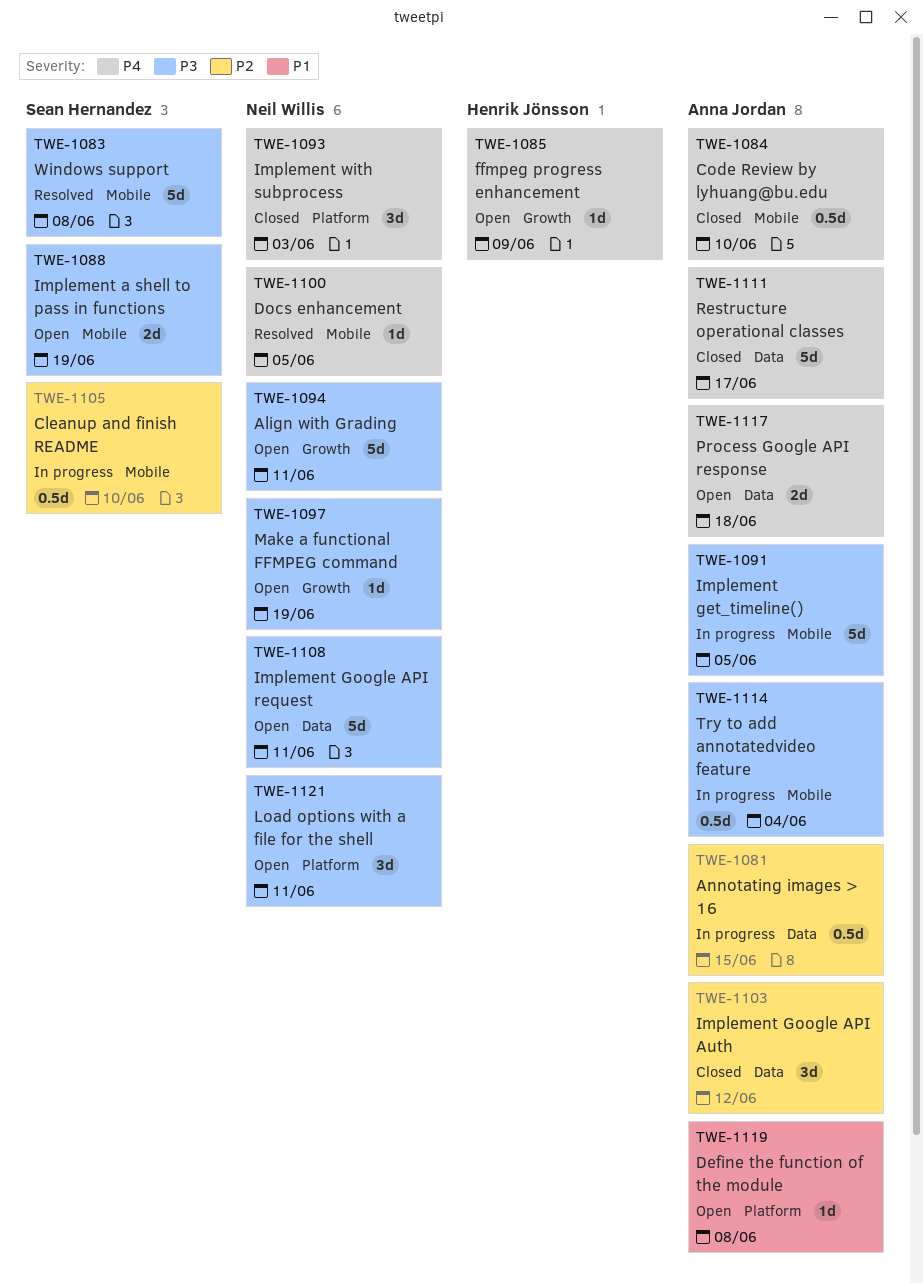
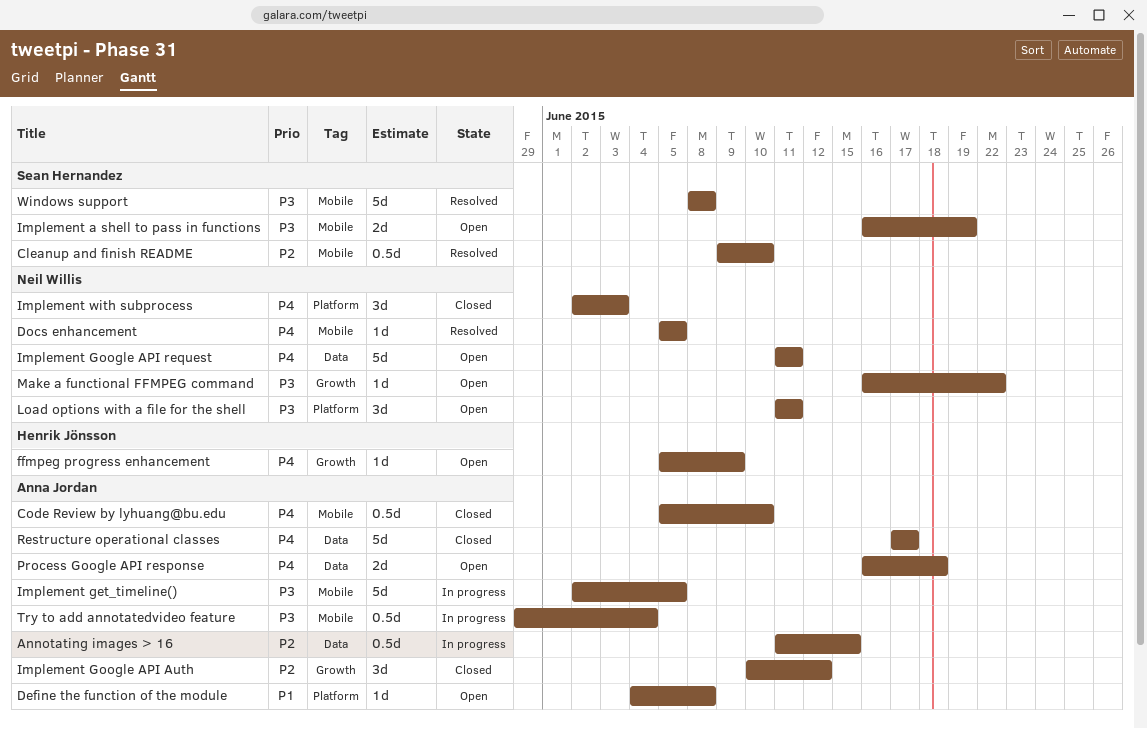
Align with Grading: present -> none
Cleanup and finish README, status: In progress -> Resolved
Implement Google API Auth, label: Data -> Growth
Implement Google API request, priority: P3 -> P4
Make a functional FFMPEG command, due: Jun 19 -> Jun 22

